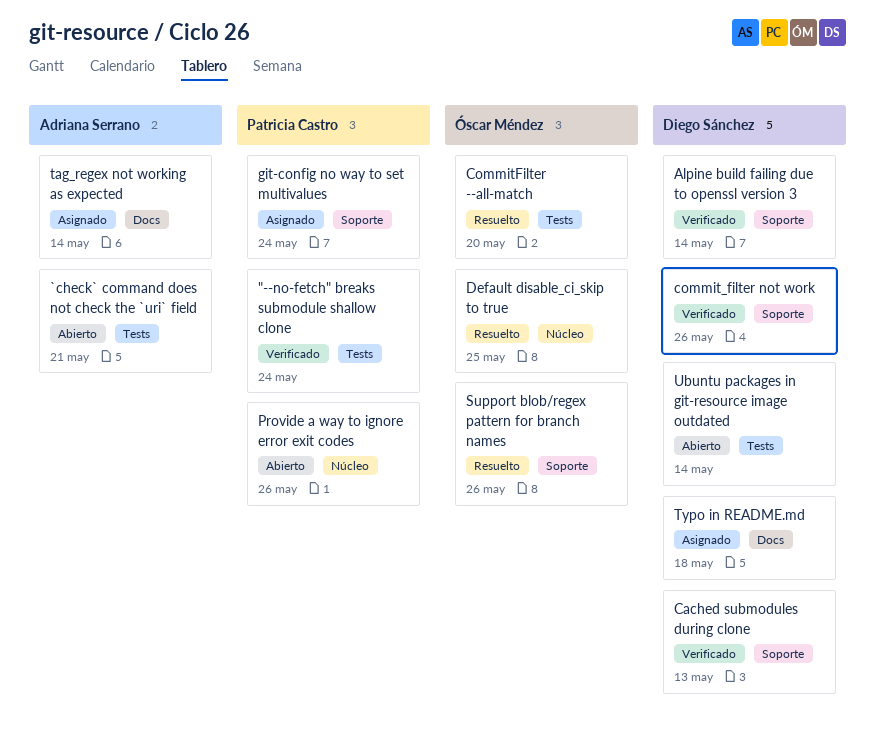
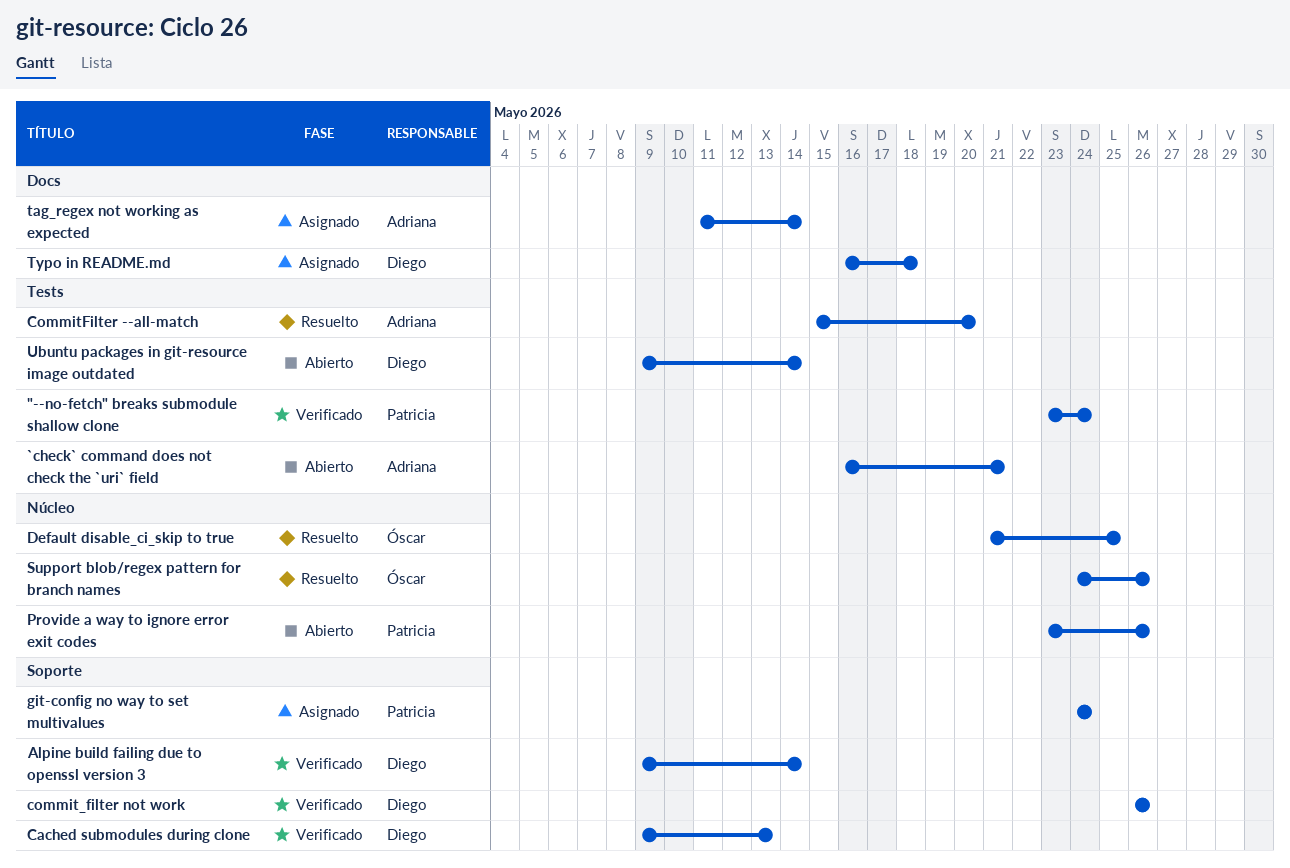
CommitFilter --all-match, owner: Óscar Méndez -> Adriana Serrano
Support blob/regex pattern for branch names, label: Soporte -> Núcleo

